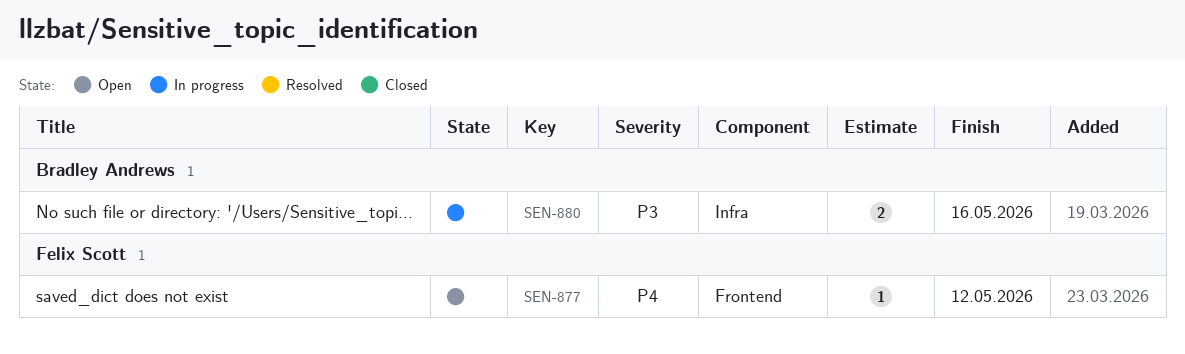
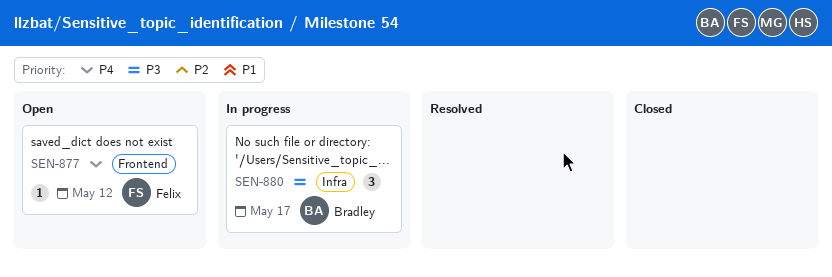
SEN-880, estimate: 2 -> 3
SEN-880, due: May 16 -> May 17

